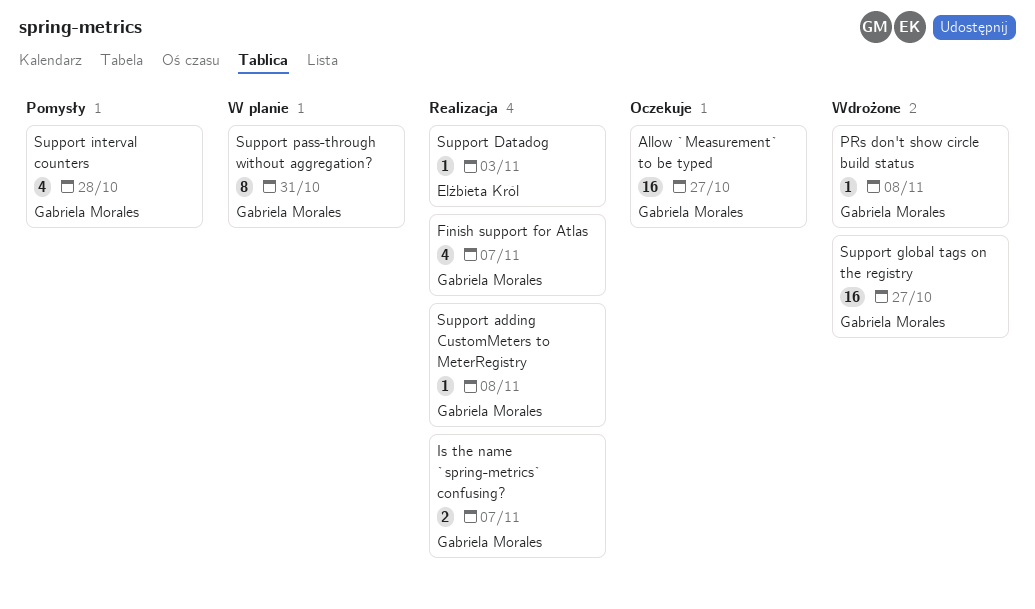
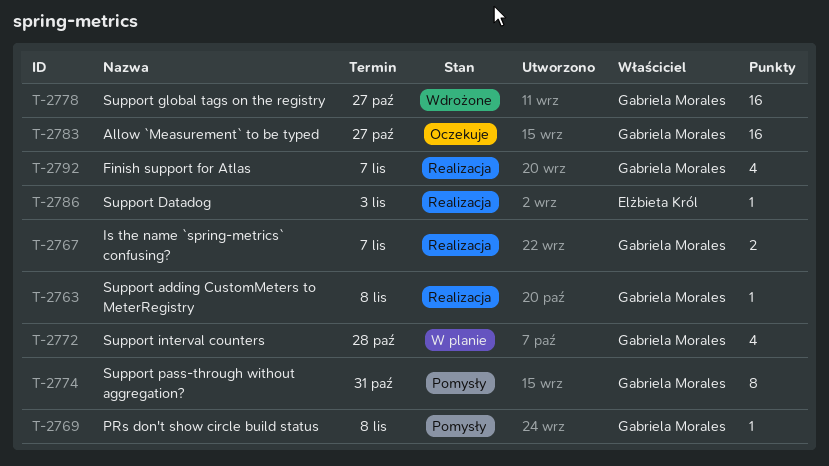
PRs don't show circle build status, status: Wdrożone -> Pomysły
Support interval counters, status: Pomysły -> W planie
Support pass-through without aggregation?, status: W planie -> Pomysły

